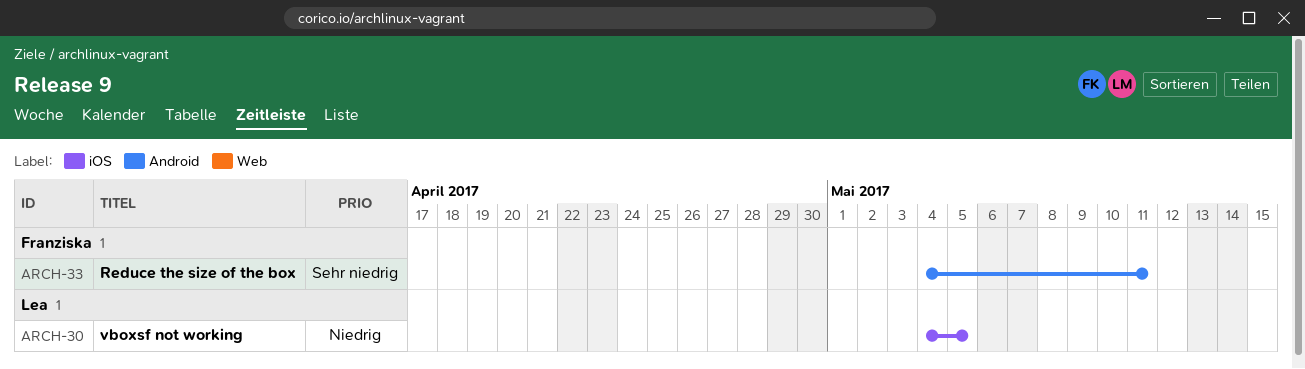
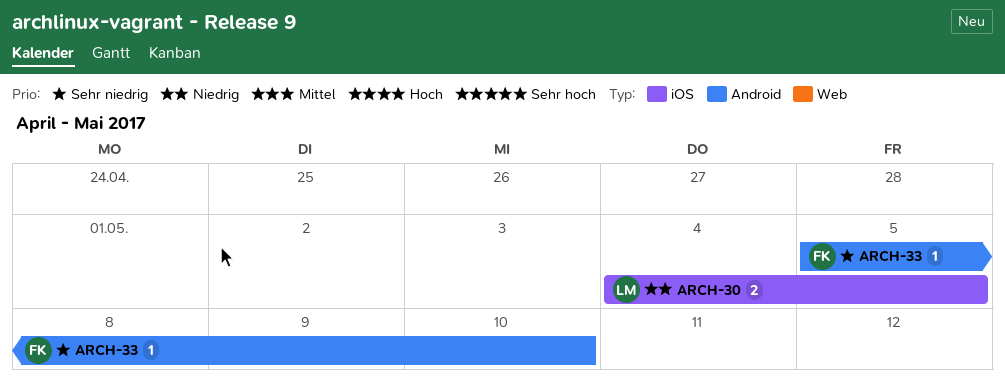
ARCH-33, start: May 4 -> May 5
ARCH-33, due: May 11 -> May 10

